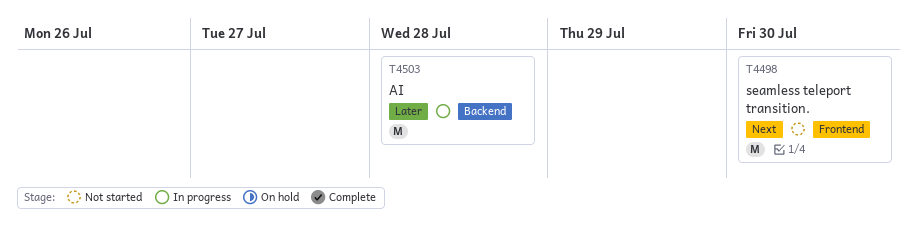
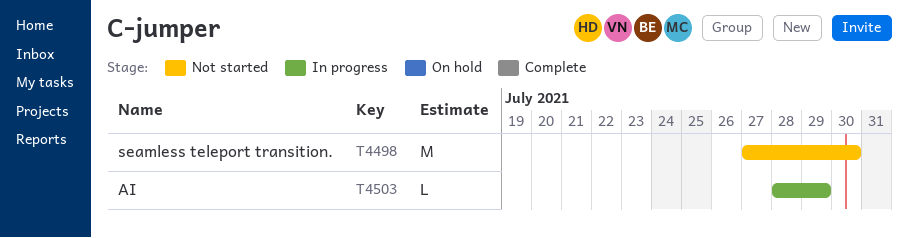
T4503, estimate: M -> L
T4503, due: Jul 28 -> Jul 29

